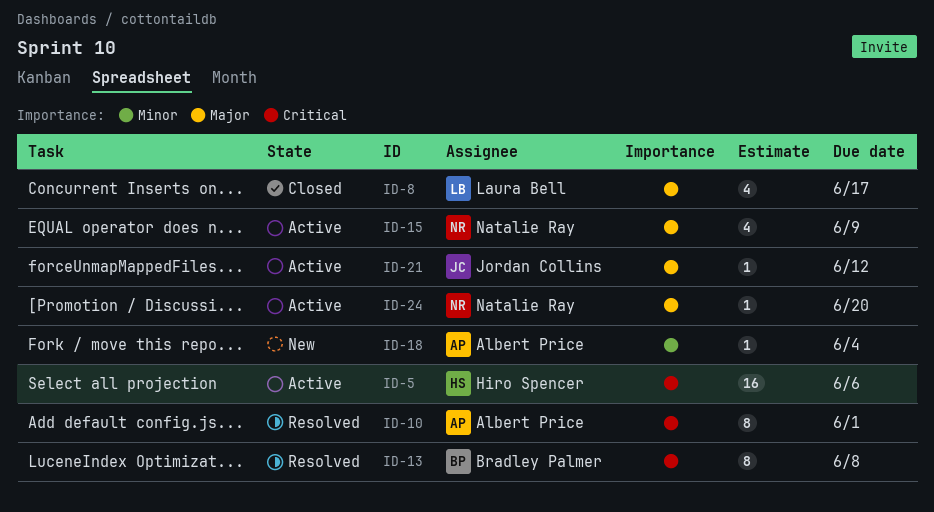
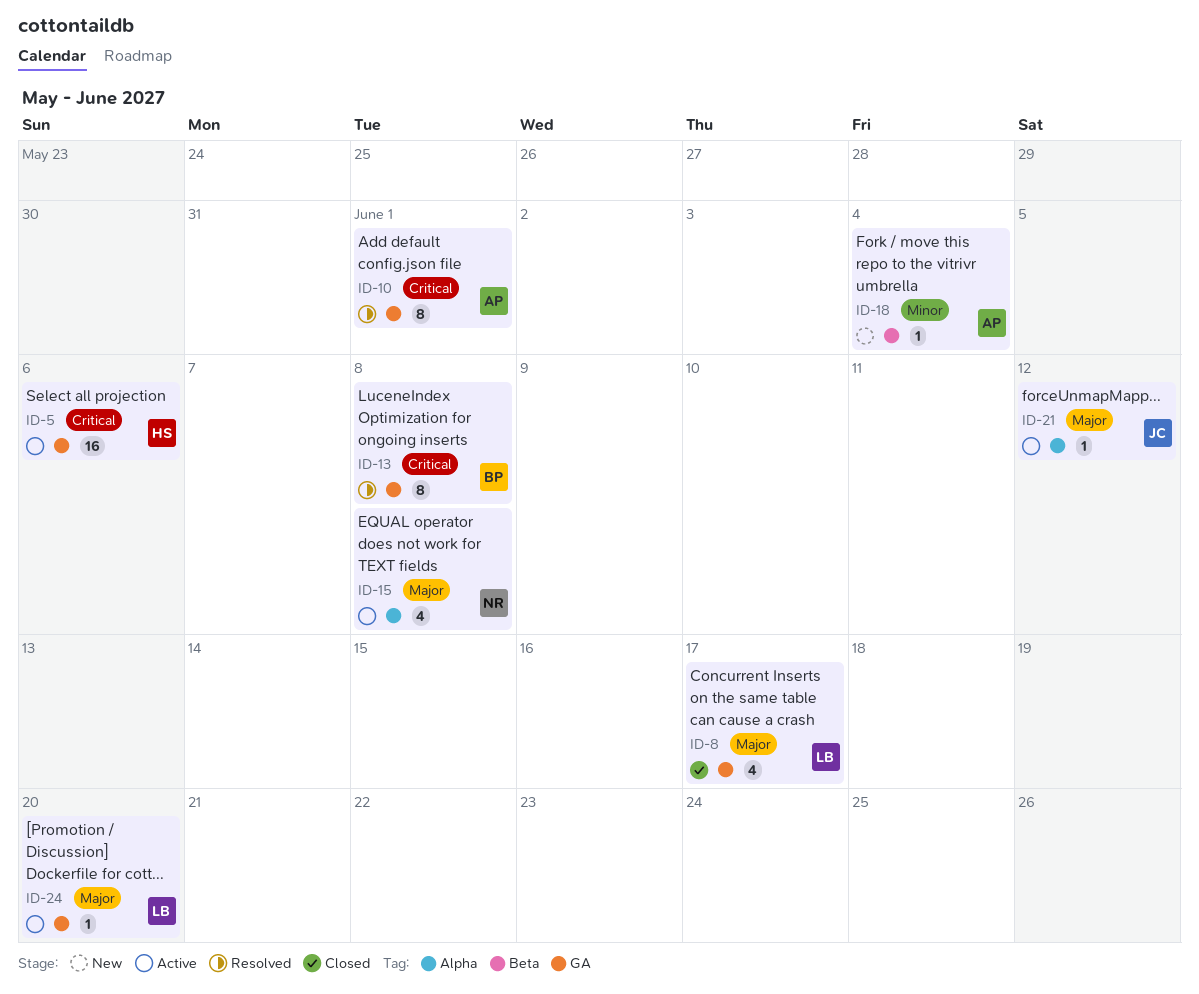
ID-15, due: Jun 9 -> Jun 8
ID-24, owner: Natalie Ray -> Laura Bell

